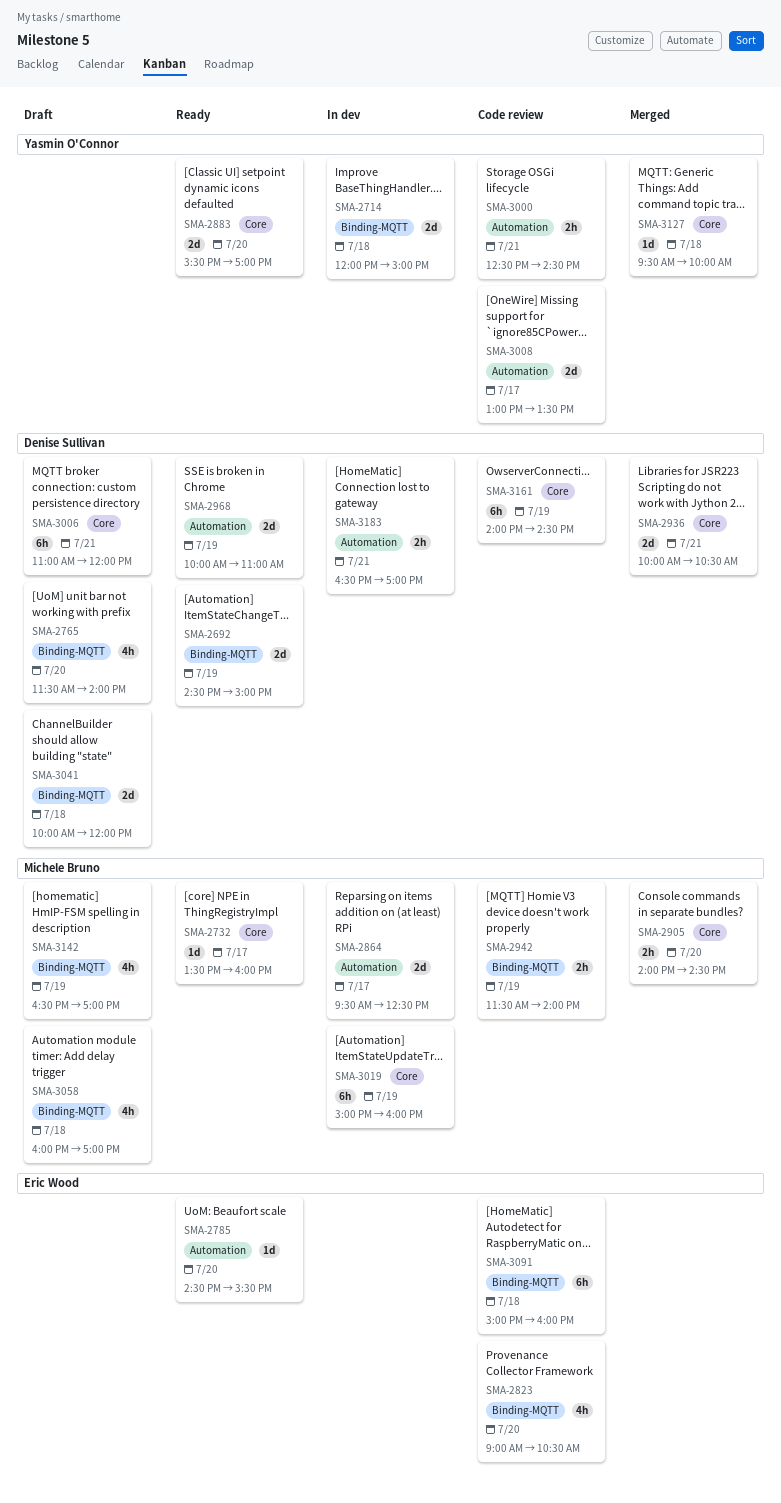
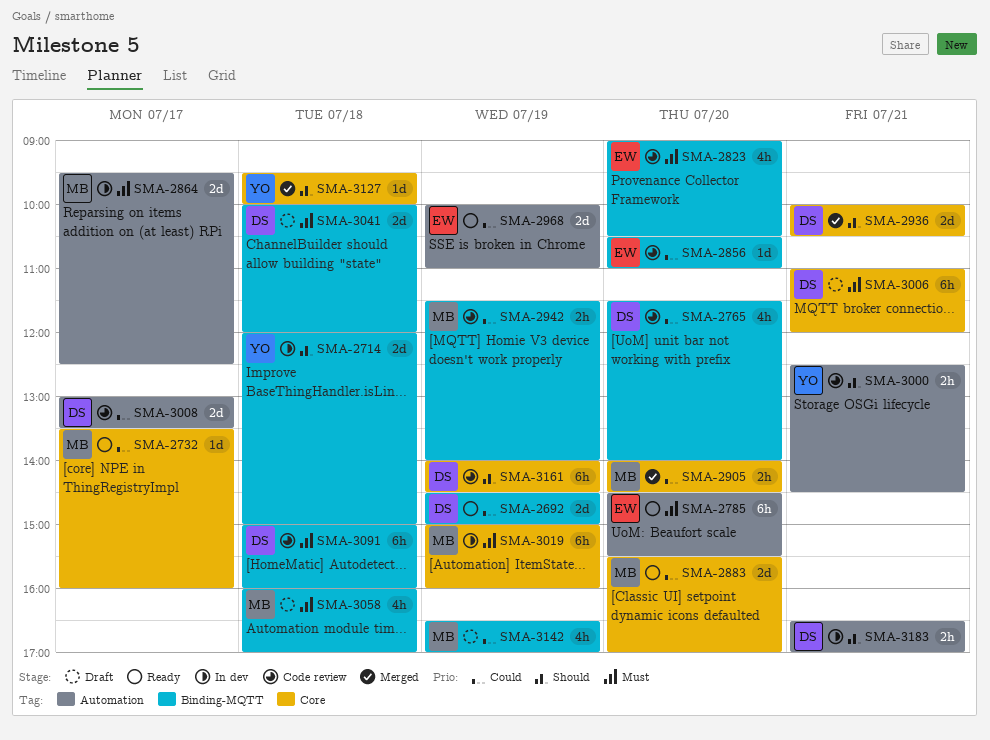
SMA-2765, status: Draft -> Code review
SMA-2785, estimate: 1d -> 6h
SMA-2856: none -> present
SMA-2883, owner: Yasmin O'Connor -> Michele Bruno
SMA-2968, owner: Denise Sullivan -> Eric Wood
SMA-3008, owner: Yasmin O'Connor -> Denise Sullivan
SMA-3091, owner: Eric Wood -> Denise Sullivan

